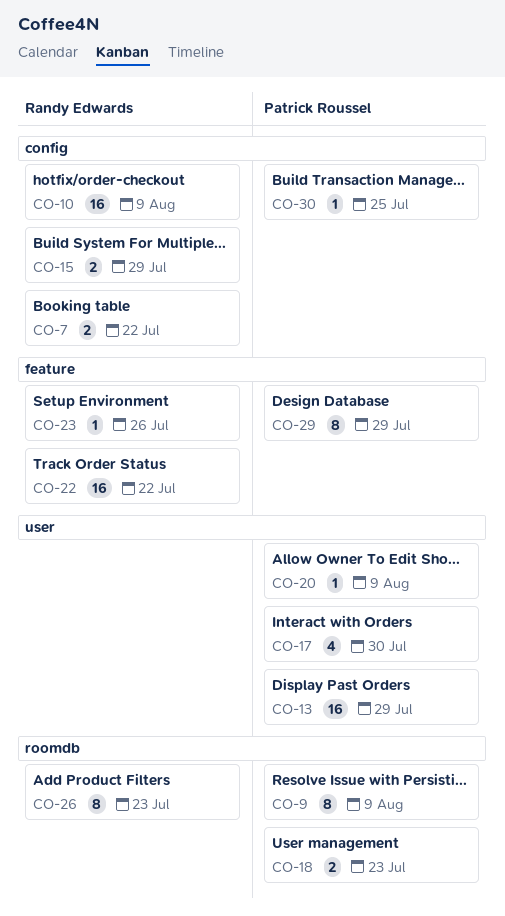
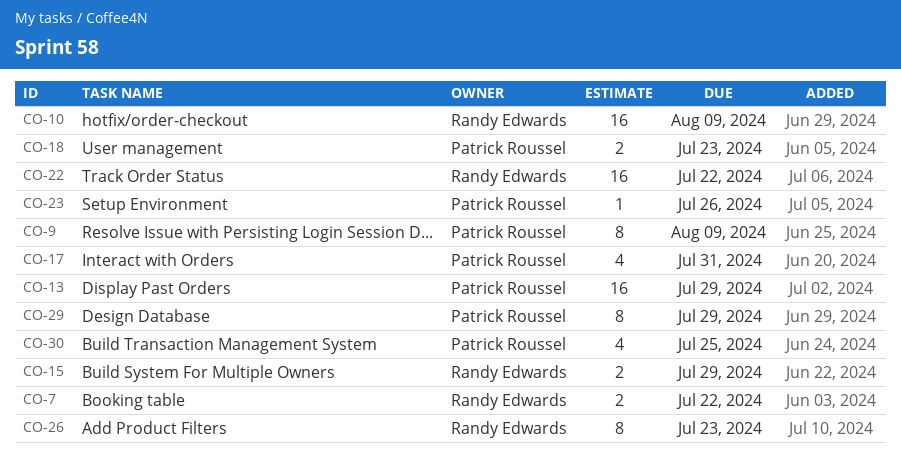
CO-17, due: Jul 30 -> Jul 31
CO-20: present -> none
CO-23, owner: Randy Edwards -> Patrick Roussel
CO-30, estimate: 1 -> 4

